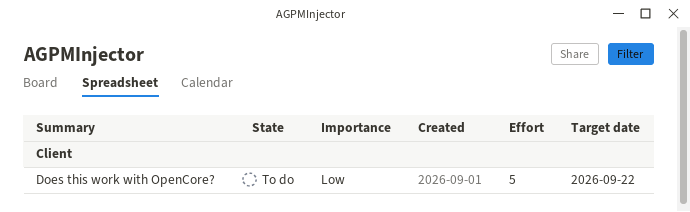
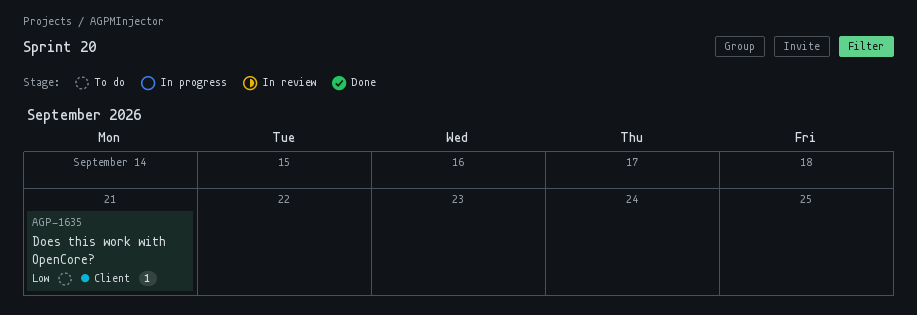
Does this work with OpenCore?, estimate: 5 -> 1
Does this work with OpenCore?, due: Sep 22 -> Sep 21

